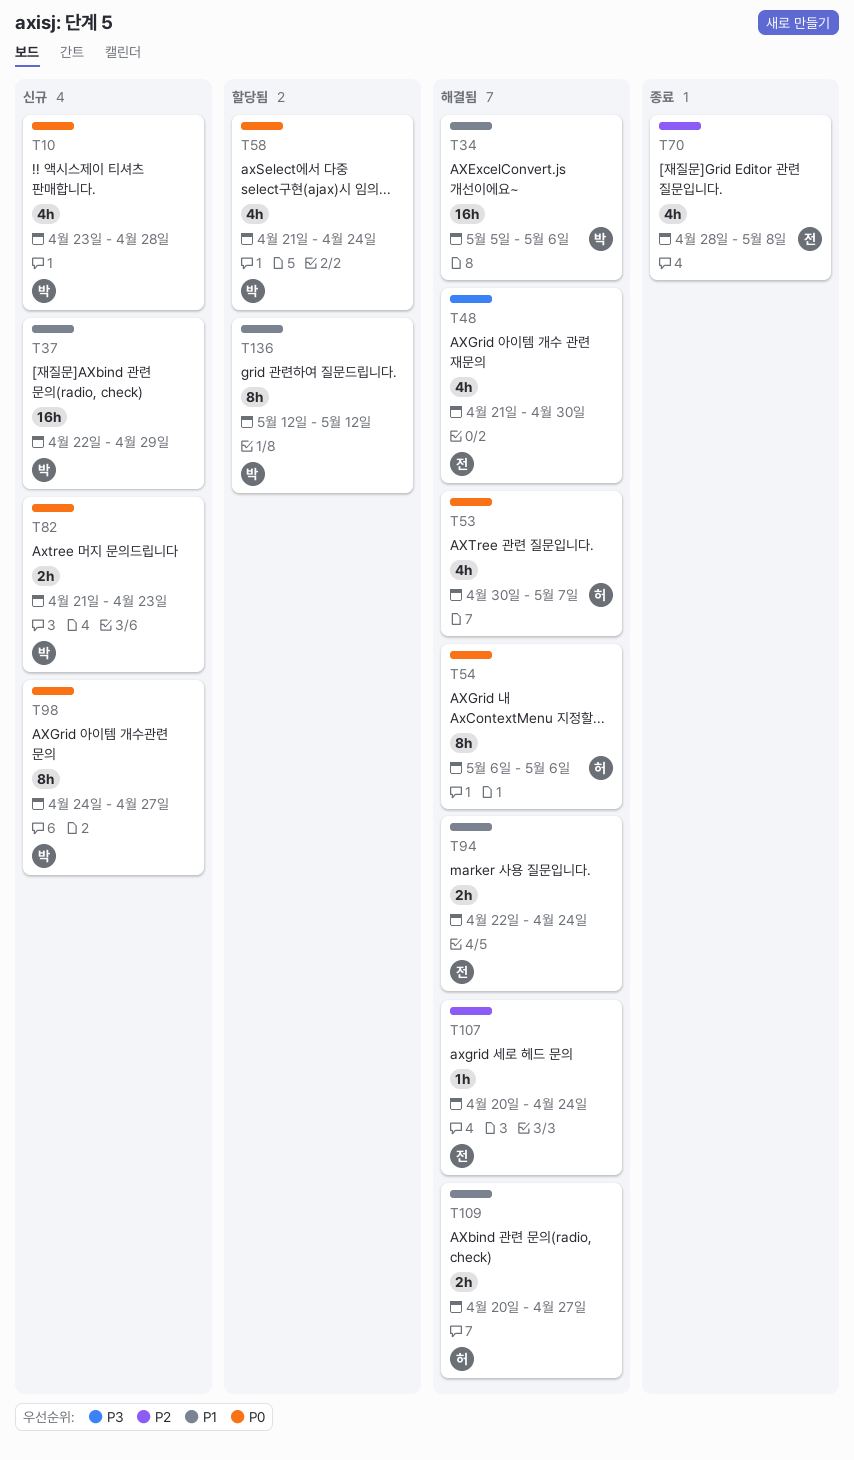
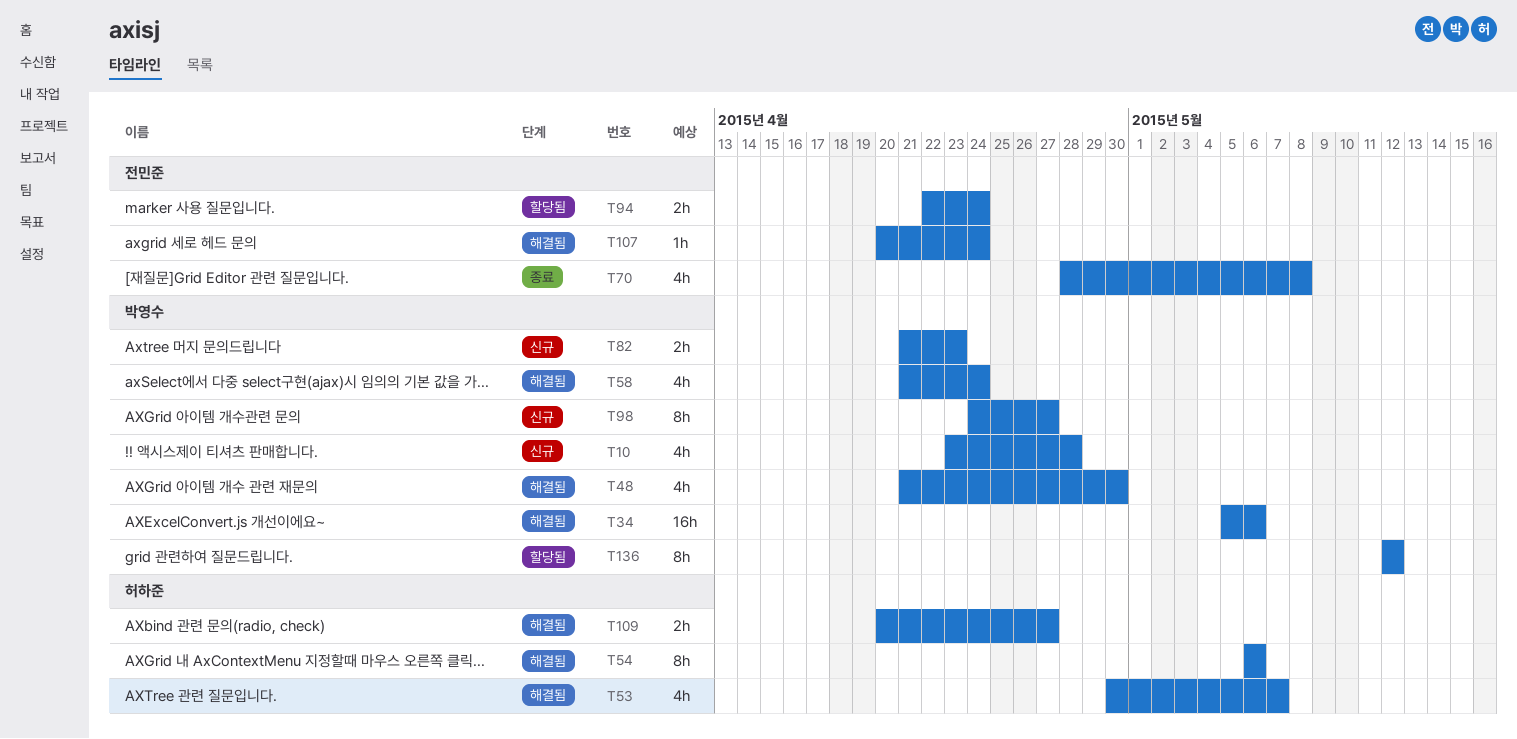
T37: present -> none
T48, owner: 전민준 -> 박영수
T58, status: 할당됨 -> 해결됨
T94, status: 해결됨 -> 할당됨

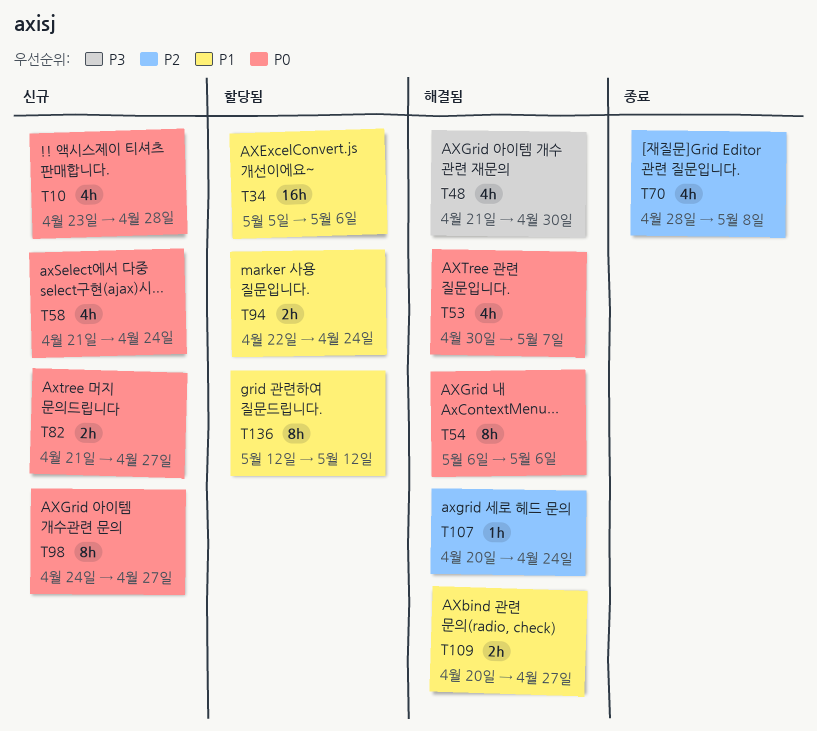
T34, status: 해결됨 -> 할당됨
T58, status: 해결됨 -> 신규
T82, due: Apr 23 -> Apr 27

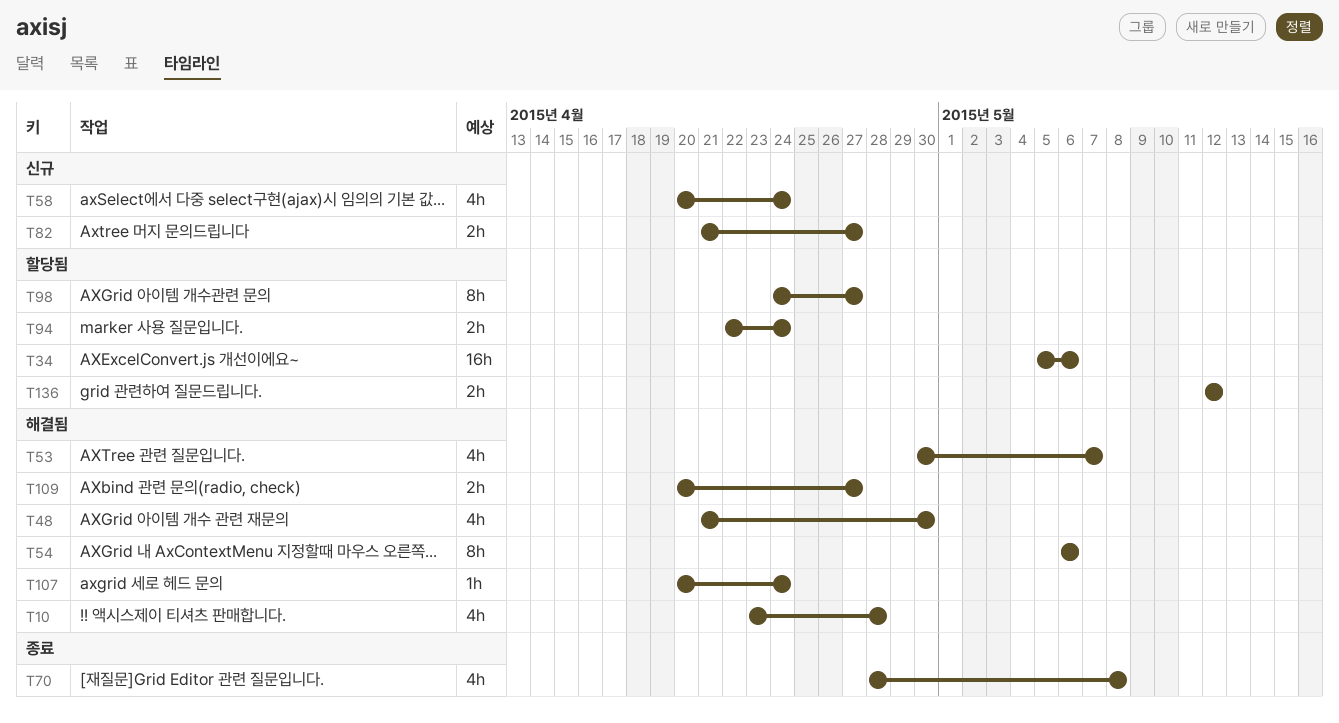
T10, status: 신규 -> 해결됨
T58, start: Apr 21 -> Apr 20
T98, status: 신규 -> 할당됨
T136, estimate: 8h -> 2h

